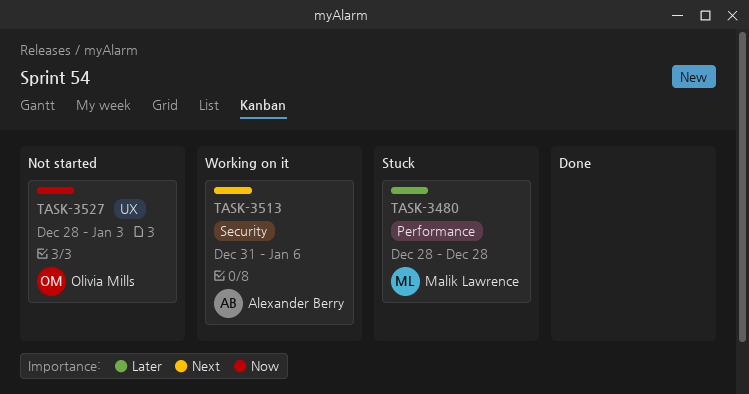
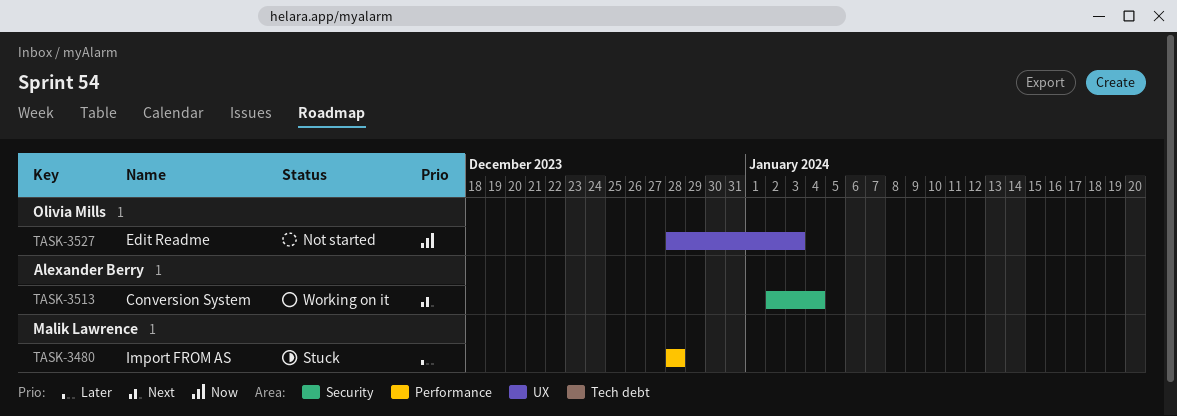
TASK-3513, start: Dec 31 -> Jan 2
TASK-3513, due: Jan 6 -> Jan 4

